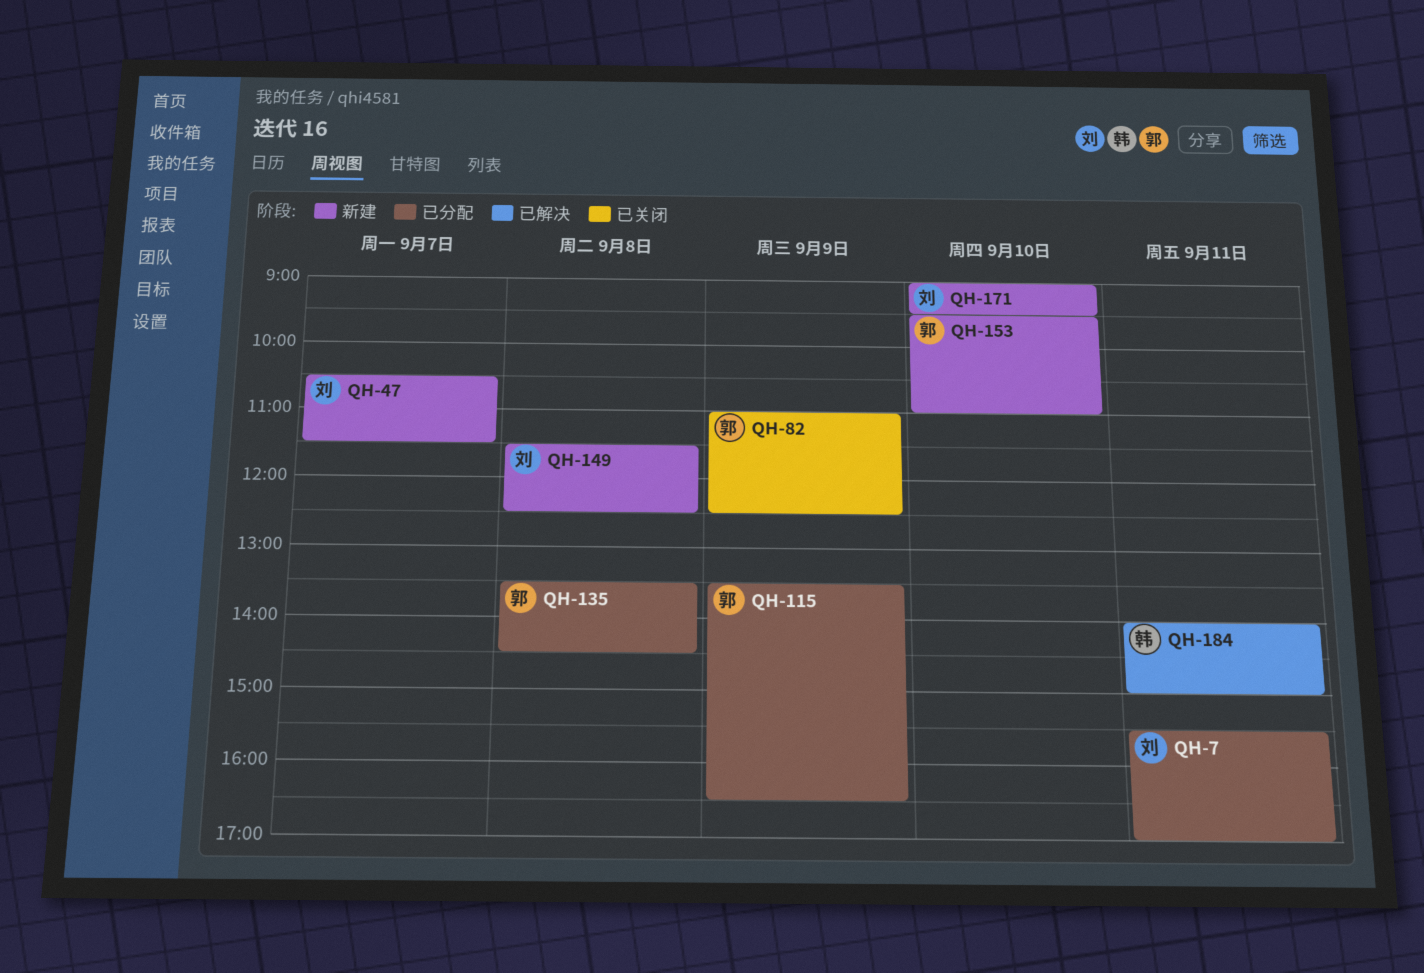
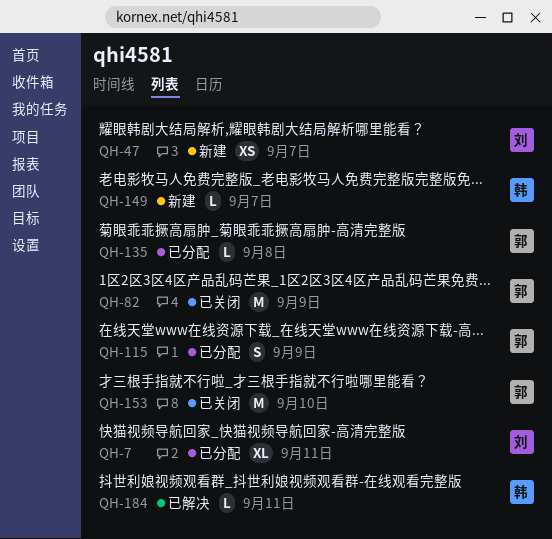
QH-149, owner: 刘 -> 韩
QH-149, day: Sep 8 -> Sep 7
QH-153, status: 新建 -> 已关闭
QH-171: present -> none

